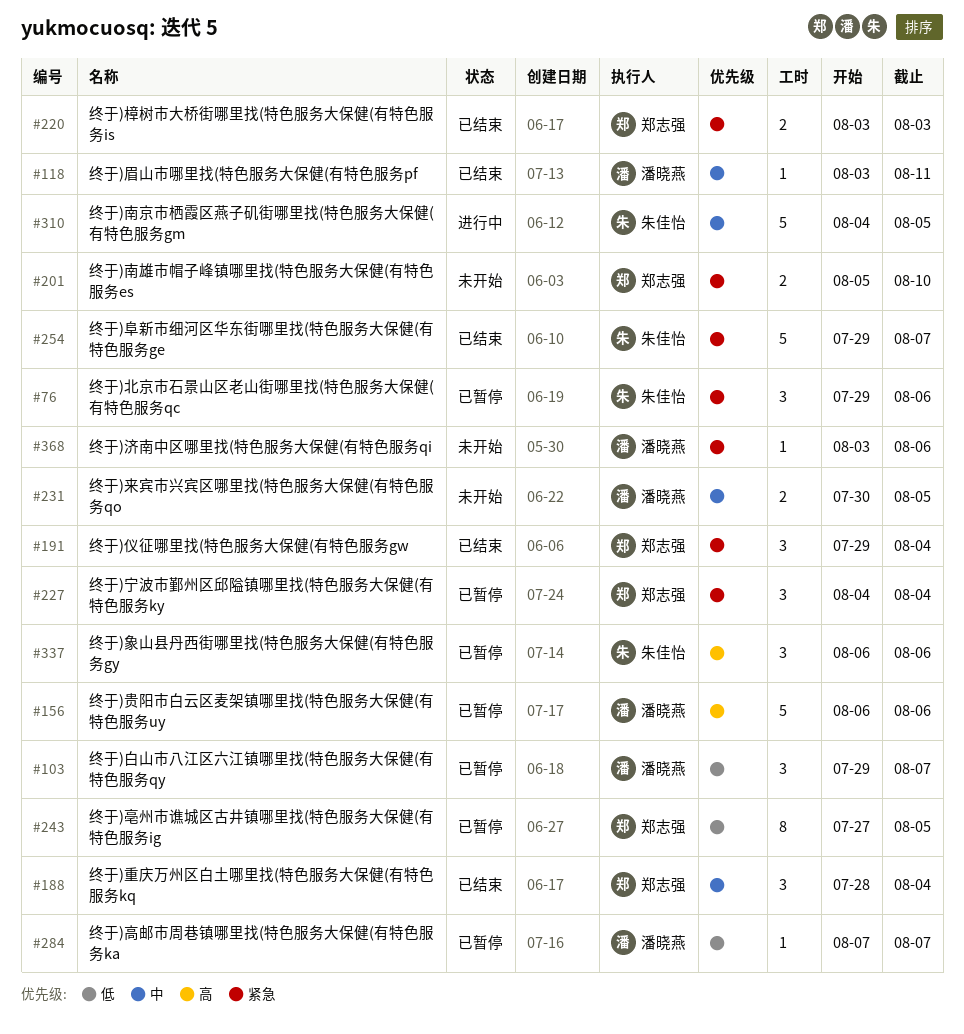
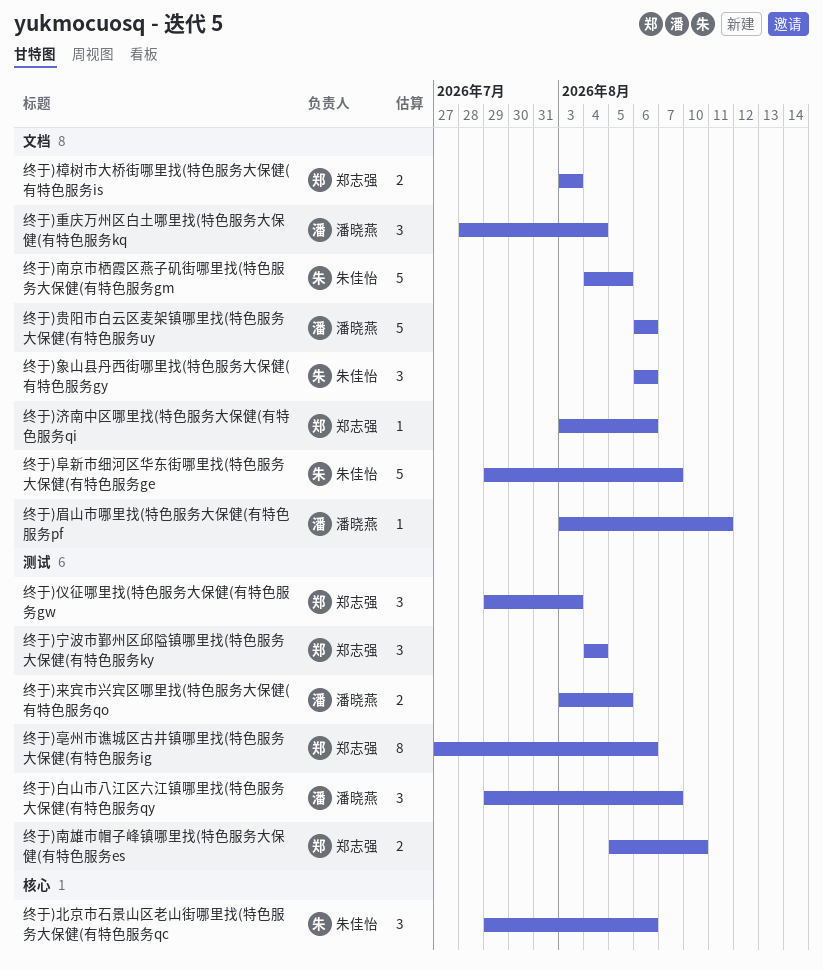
终于)亳州市谯城区古井镇哪里找(特色服务大保健(有特色服务ig, due: Aug 5 -> Aug 6
终于)仪征哪里找(特色服务大保健(有特色服务gw, due: Aug 4 -> Aug 3
终于)来宾市兴宾区哪里找(特色服务大保健(有特色服务qo, start: Jul 30 -> Aug 3
终于)济南中区哪里找(特色服务大保健(有特色服务qi, owner: 潘晓燕 -> 郑志强
终于)重庆万州区白土哪里找(特色服务大保健(有特色服务kq, owner: 郑志强 -> 潘晓燕
终于)高邮市周巷镇哪里找(特色服务大保健(有特色服务ka: present -> none

